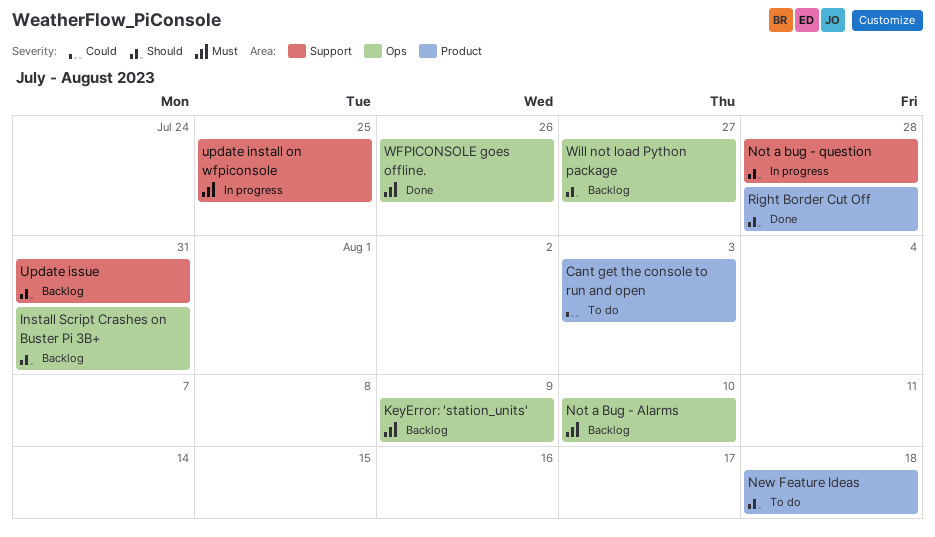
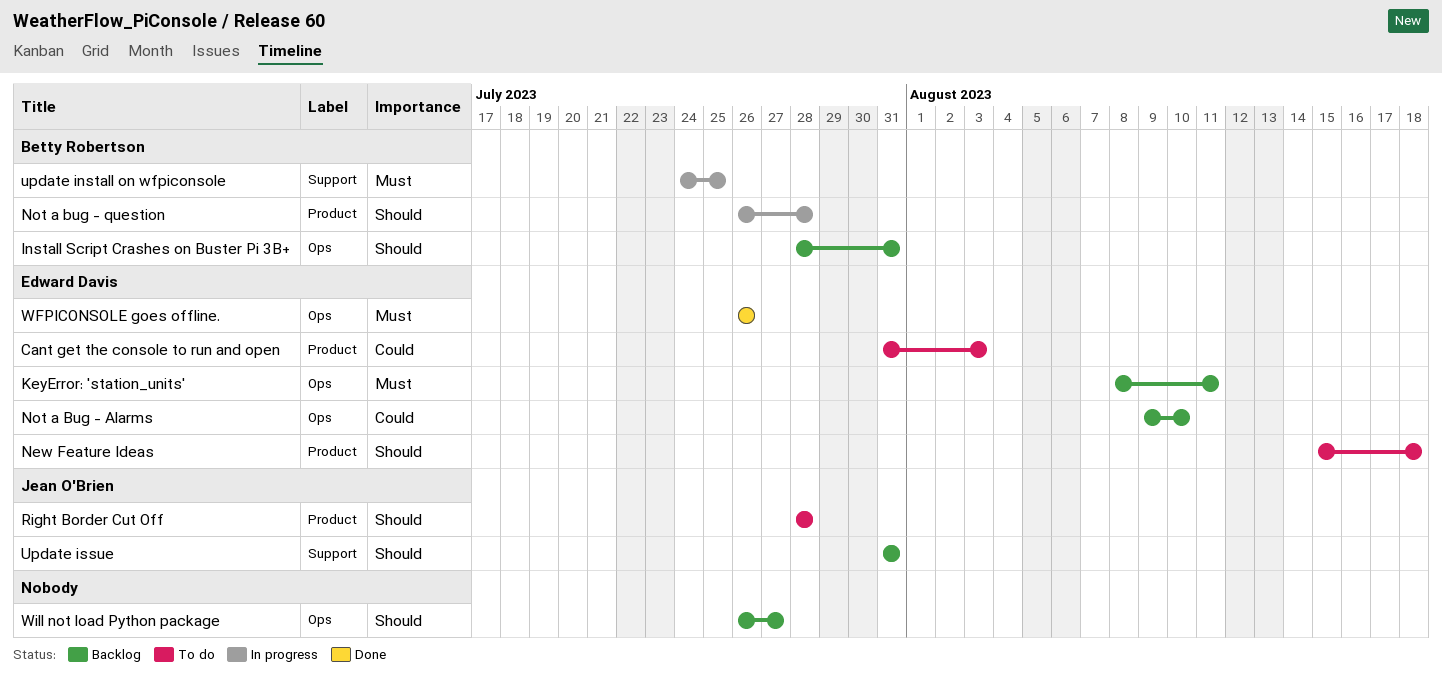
KeyError: 'station_units', due: Aug 9 -> Aug 11
Not a Bug - Alarms, priority: Must -> Could
Not a bug - question, label: Support -> Product
Right Border Cut Off, status: Done -> To do

